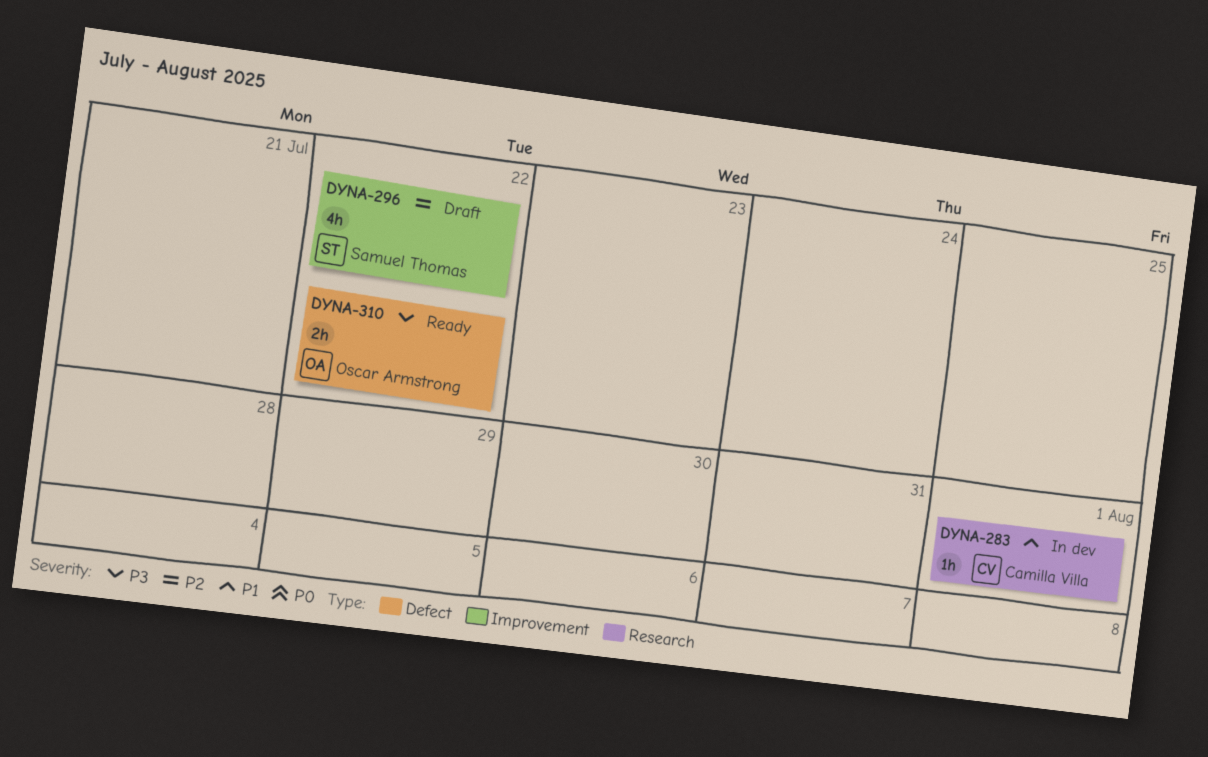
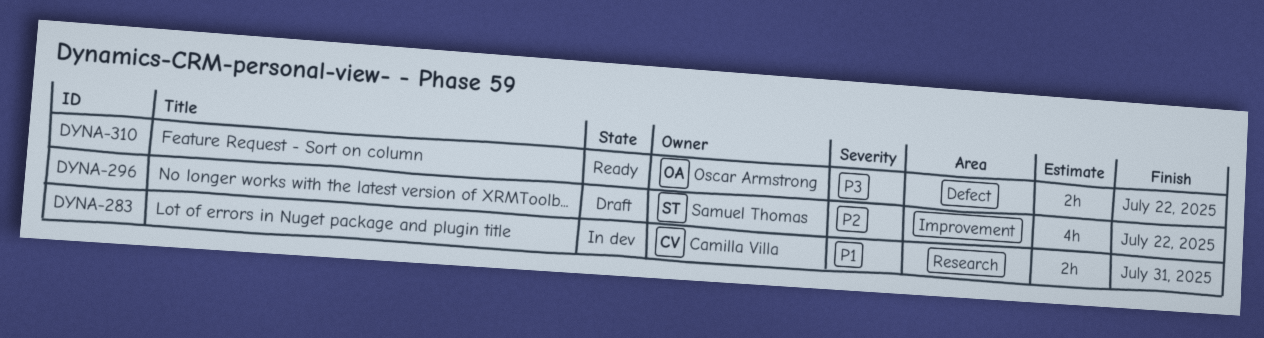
DYNA-283, estimate: 1h -> 2h
DYNA-283, due: Aug 1 -> Jul 31

